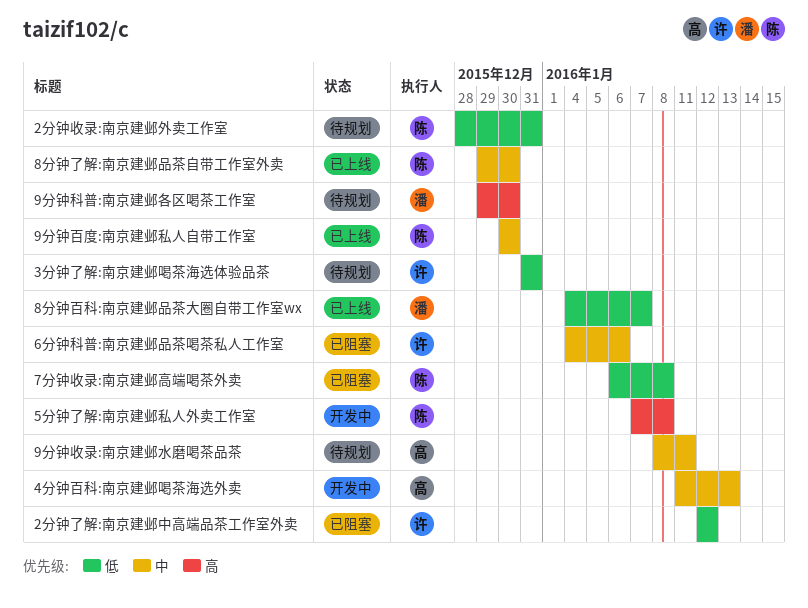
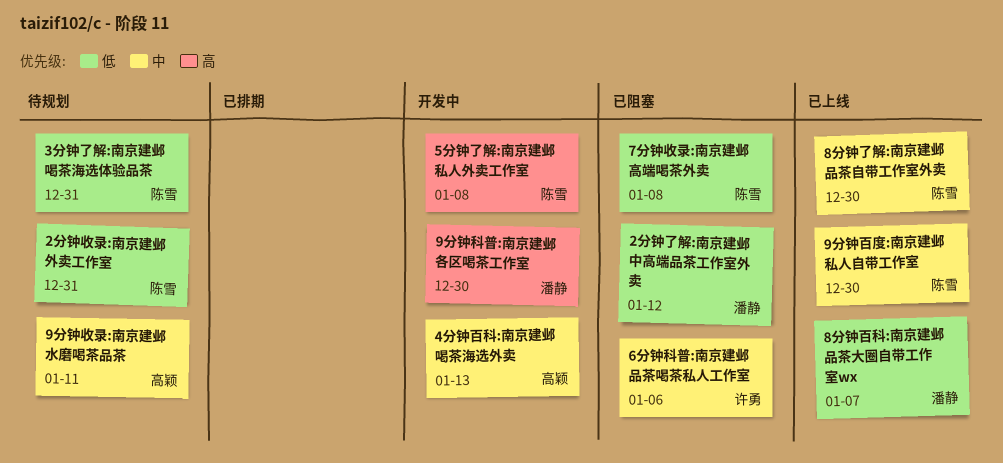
2分钟了解:南京建邺中高端品茶工作室外卖, owner: 许勇 -> 潘静
3分钟了解:南京建邺喝茶海选体验品茶, owner: 许勇 -> 陈雪
9分钟科普:南京建邺各区喝茶工作室, status: 待规划 -> 开发中

